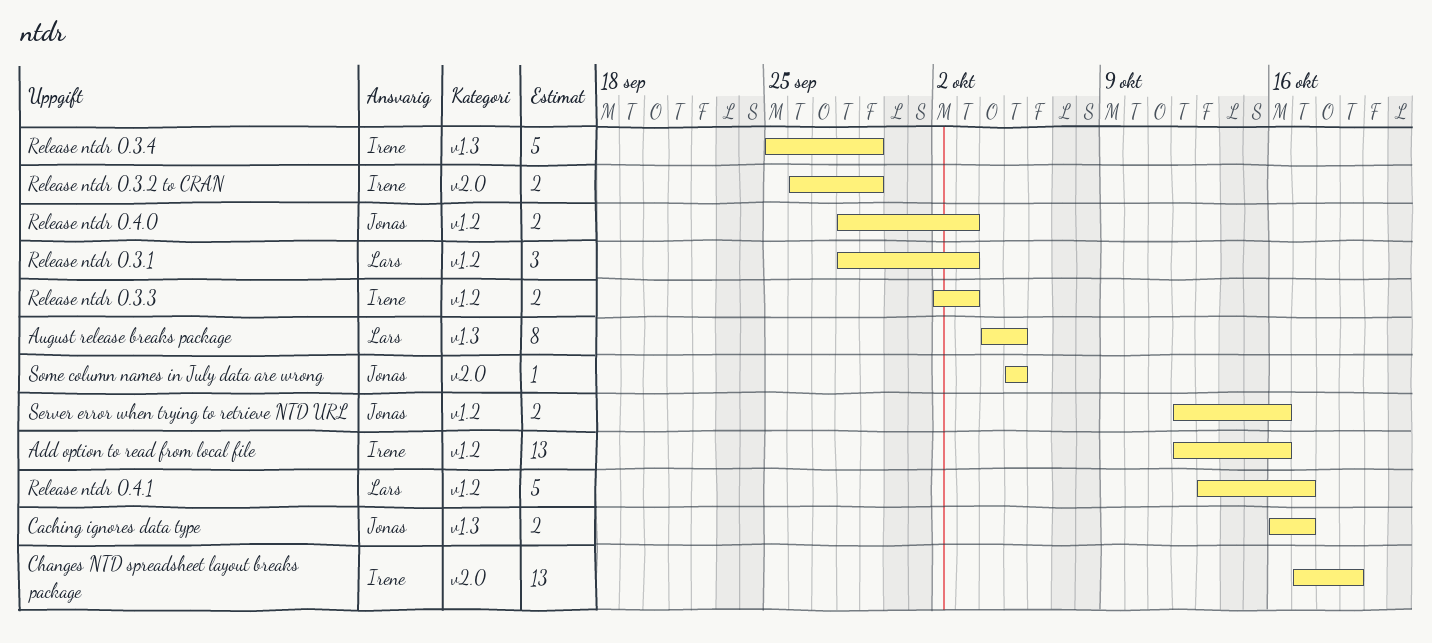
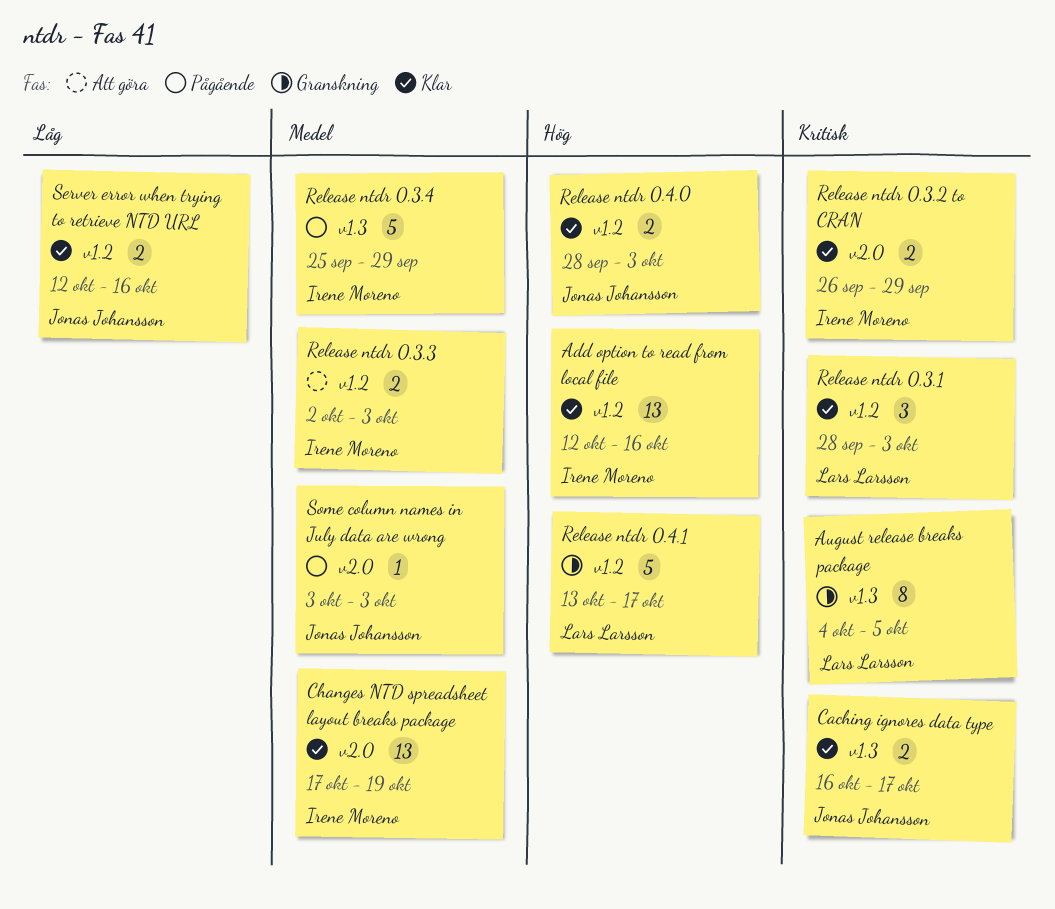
Some column names in July data are wrong, start: Oct 5 -> Oct 3
Some column names in July data are wrong, due: Oct 5 -> Oct 3

